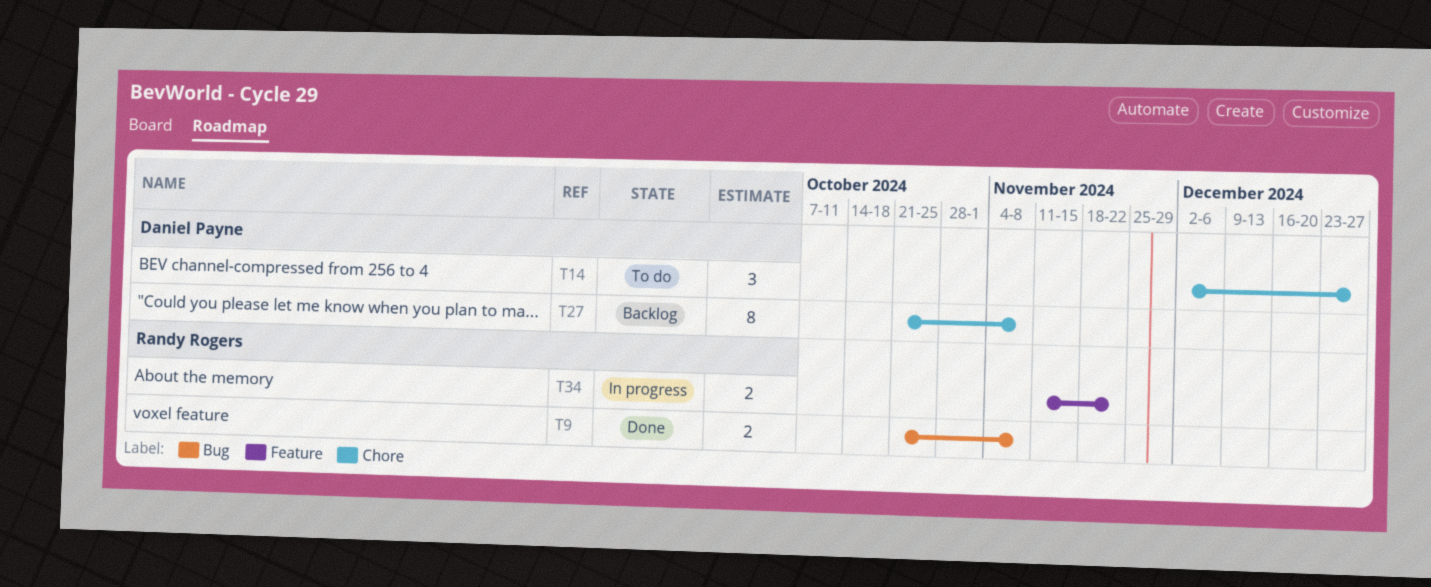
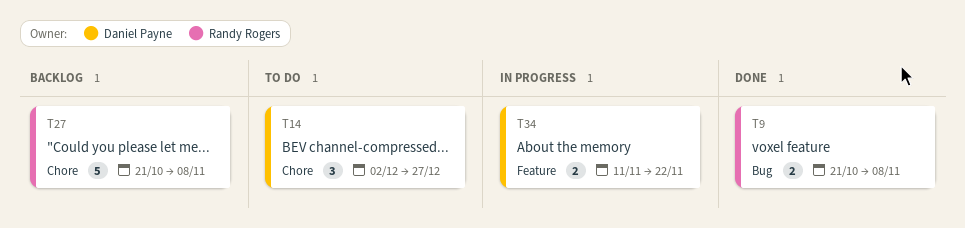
T27, owner: Daniel Payne -> Randy Rogers
T27, estimate: 8 -> 5
T34, owner: Randy Rogers -> Daniel Payne

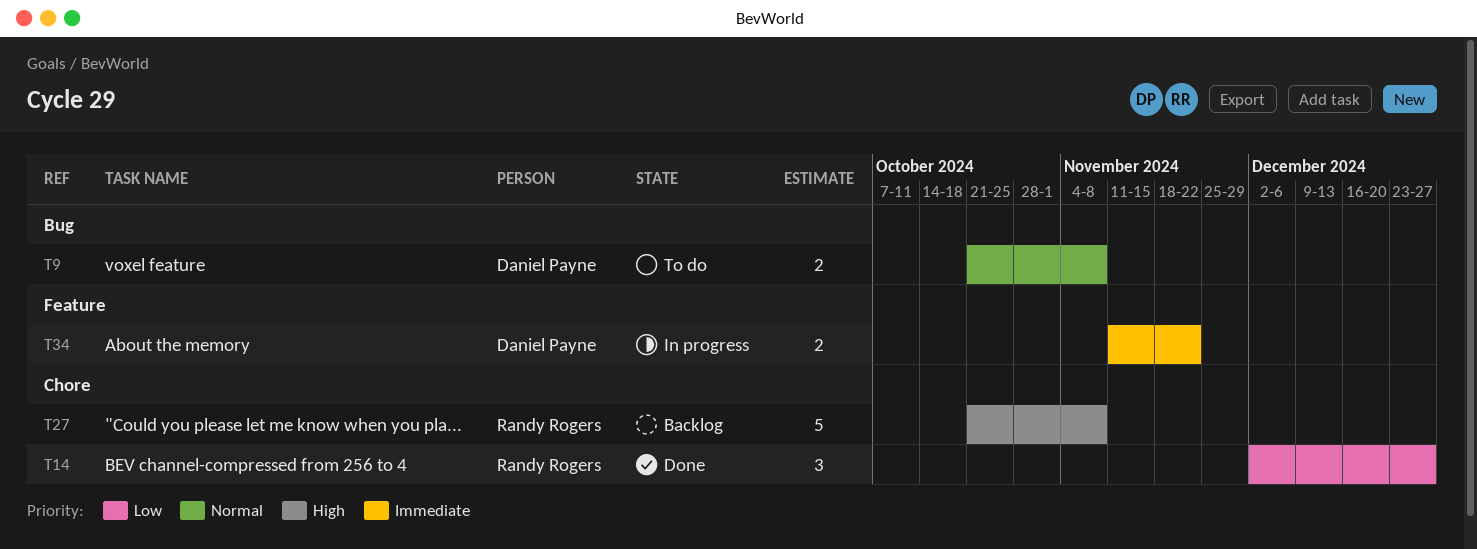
T9, status: Done -> To do
T9, owner: Randy Rogers -> Daniel Payne
T14, status: To do -> Done
T14, owner: Daniel Payne -> Randy Rogers

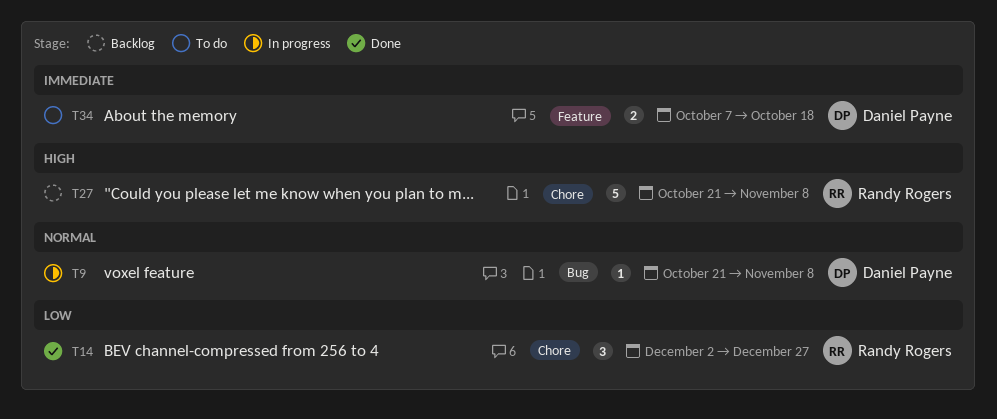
T9, status: To do -> In progress
T9, estimate: 2 -> 1
T34, status: In progress -> To do
T34, start: Nov 11 -> Oct 7
T34, due: Nov 22 -> Oct 18

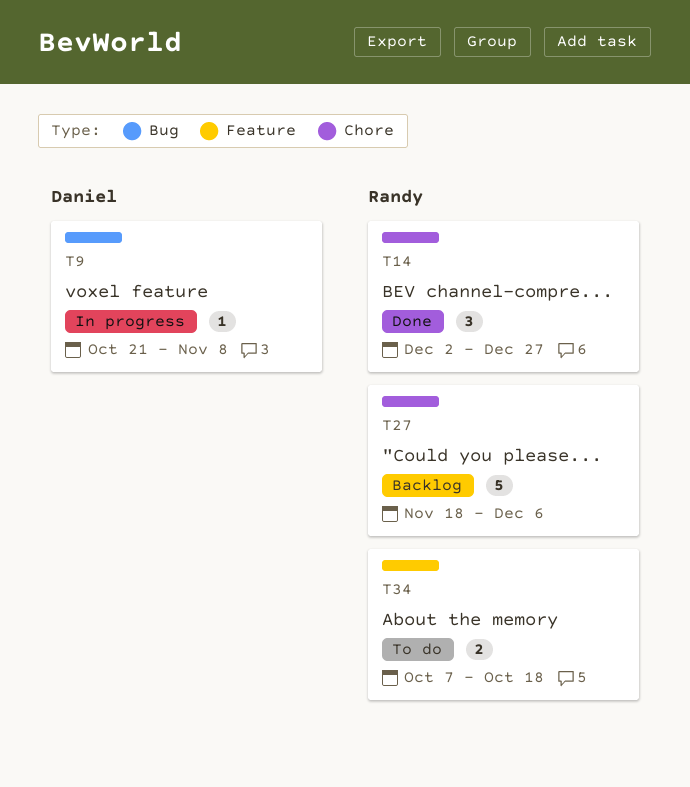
T27, start: Oct 21 -> Nov 18
T27, due: Nov 8 -> Dec 6
T34, owner: Daniel Payne -> Randy Rogers

